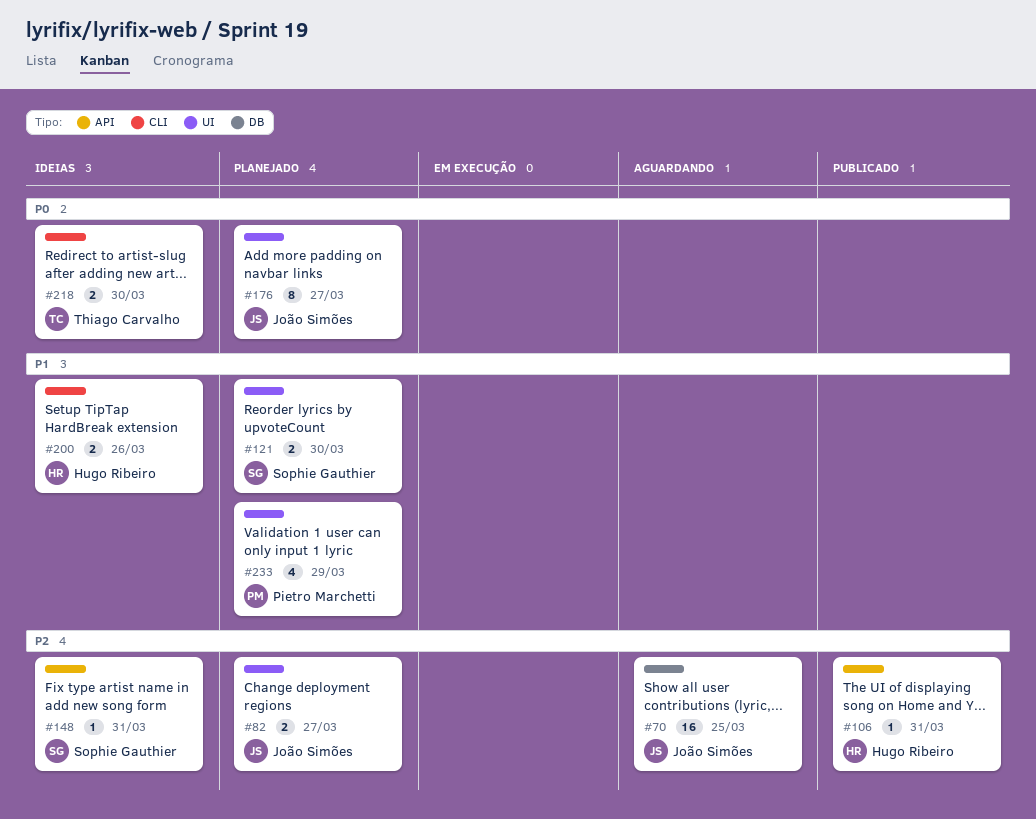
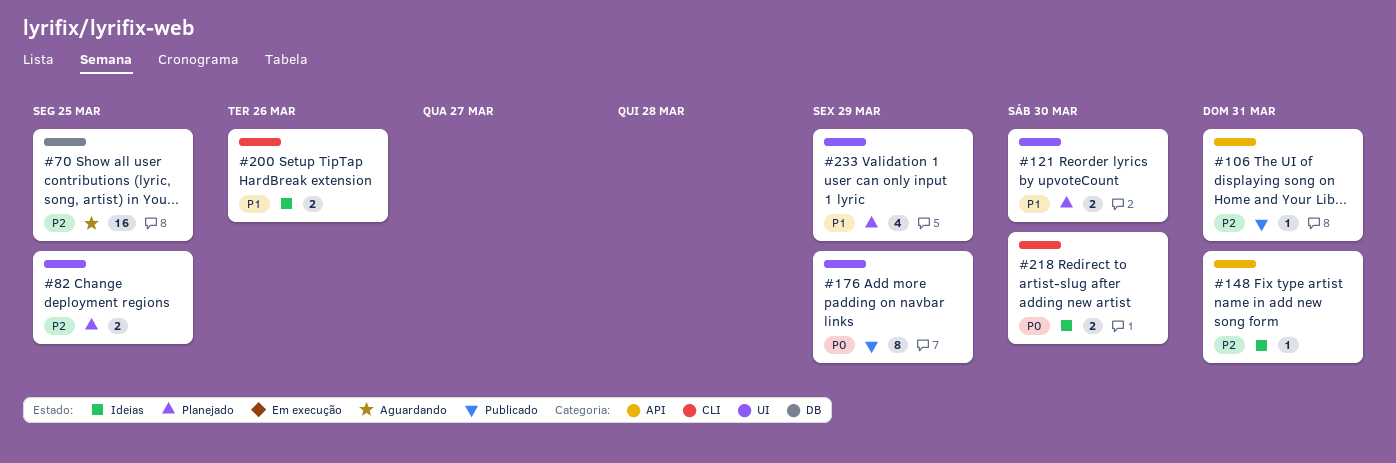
#82, due: Mar 27 -> Mar 25
#176, status: Planejado -> Publicado
#176, due: Mar 27 -> Mar 29

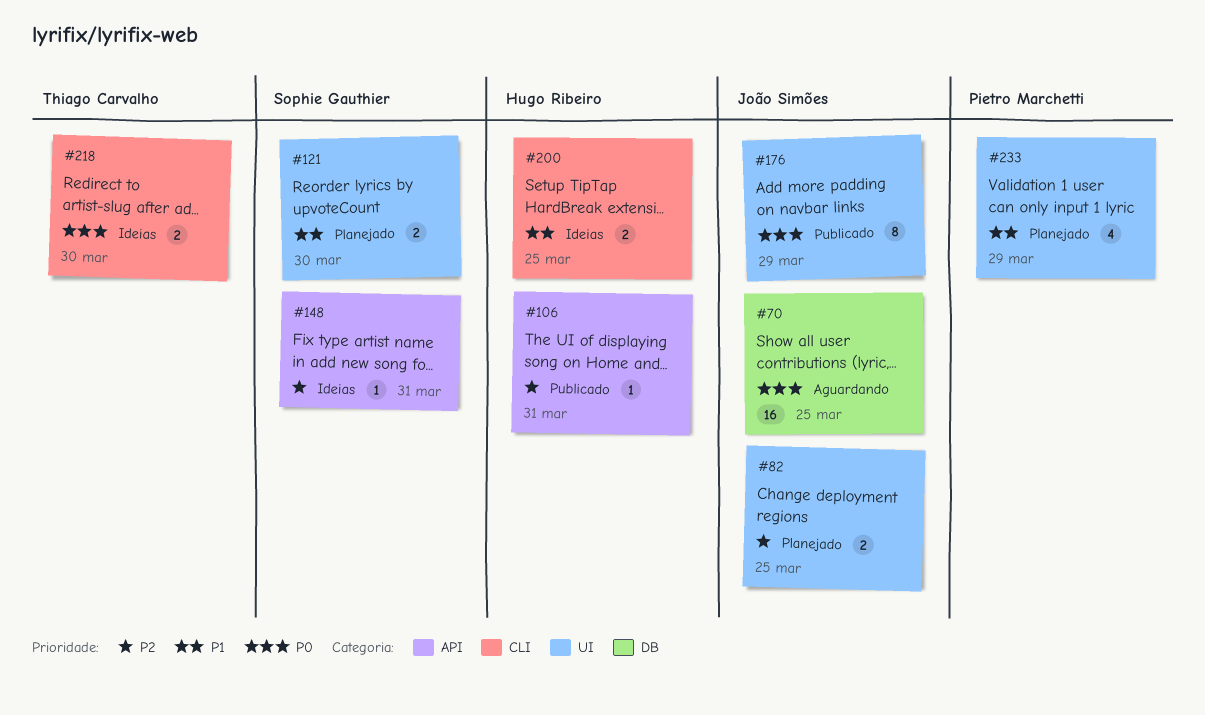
#70, priority: P2 -> P0
#200, due: Mar 26 -> Mar 25

